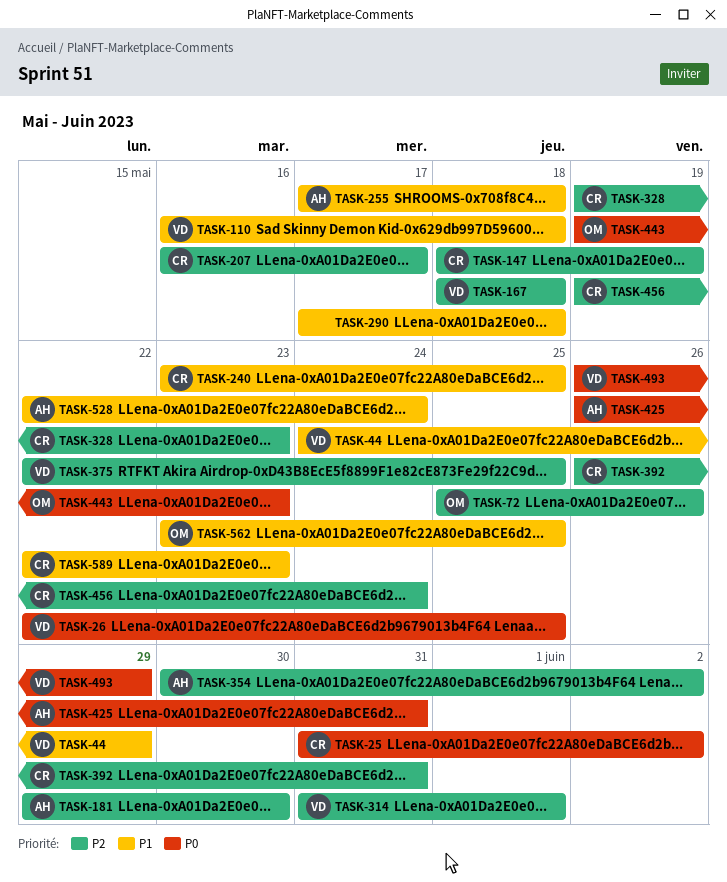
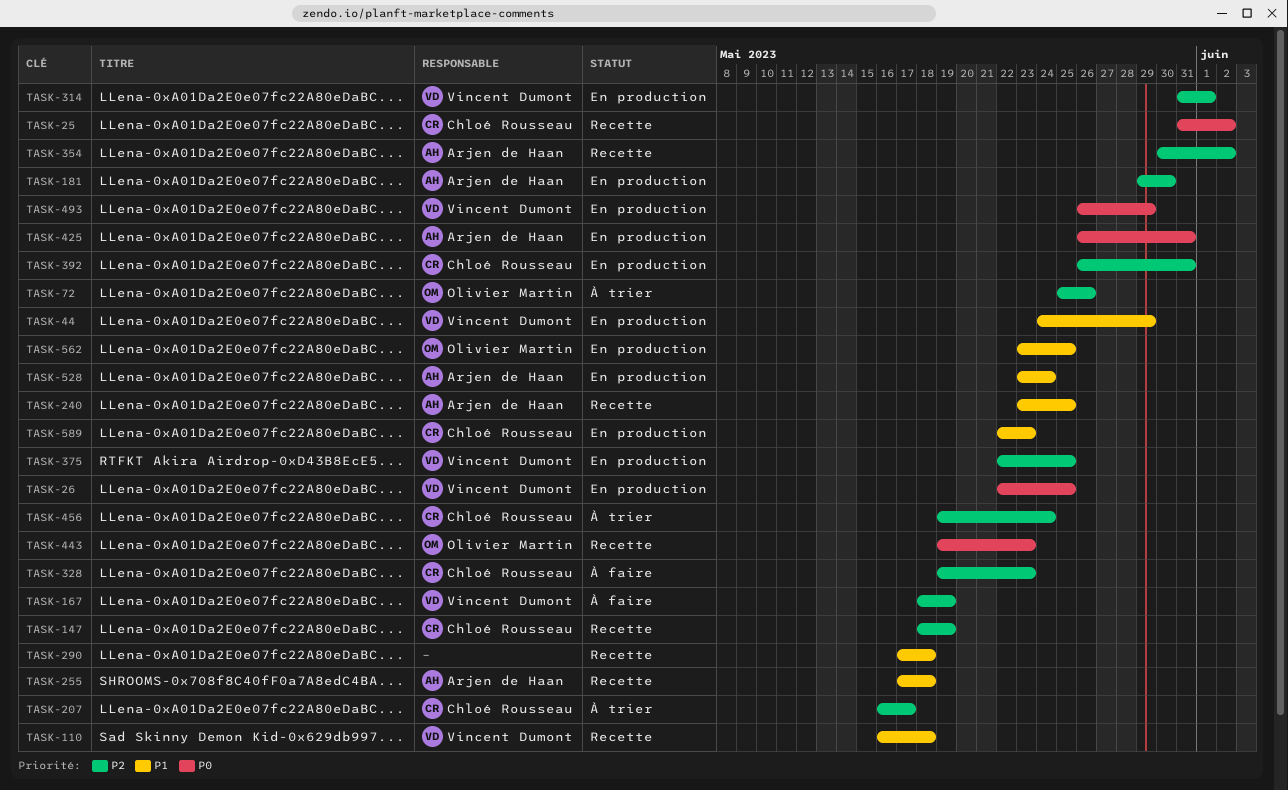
TASK-167, due: May 18 -> May 19
TASK-240, owner: Chloé Rousseau -> Arjen de Haan
TASK-528, start: May 22 -> May 23

